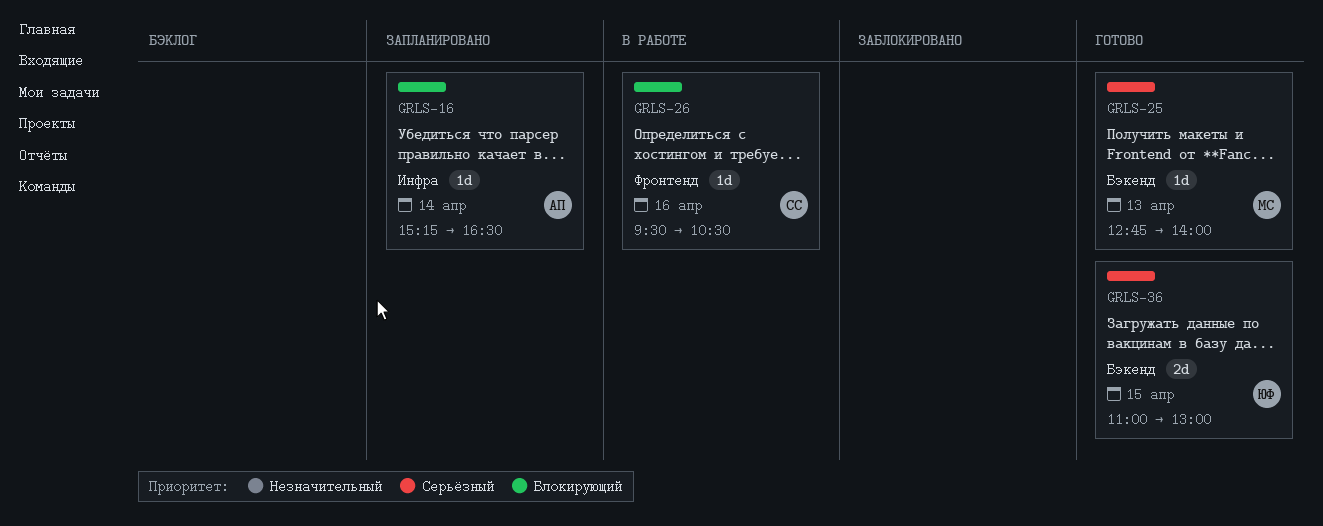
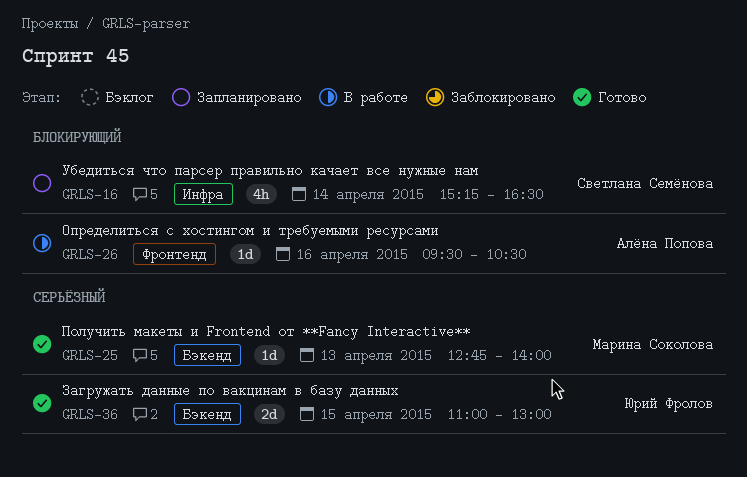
GRLS-16, owner: Алёна Попова -> Светлана Семёнова
GRLS-16, estimate: 1d -> 4h
GRLS-26, owner: Светлана Семёнова -> Алёна Попова

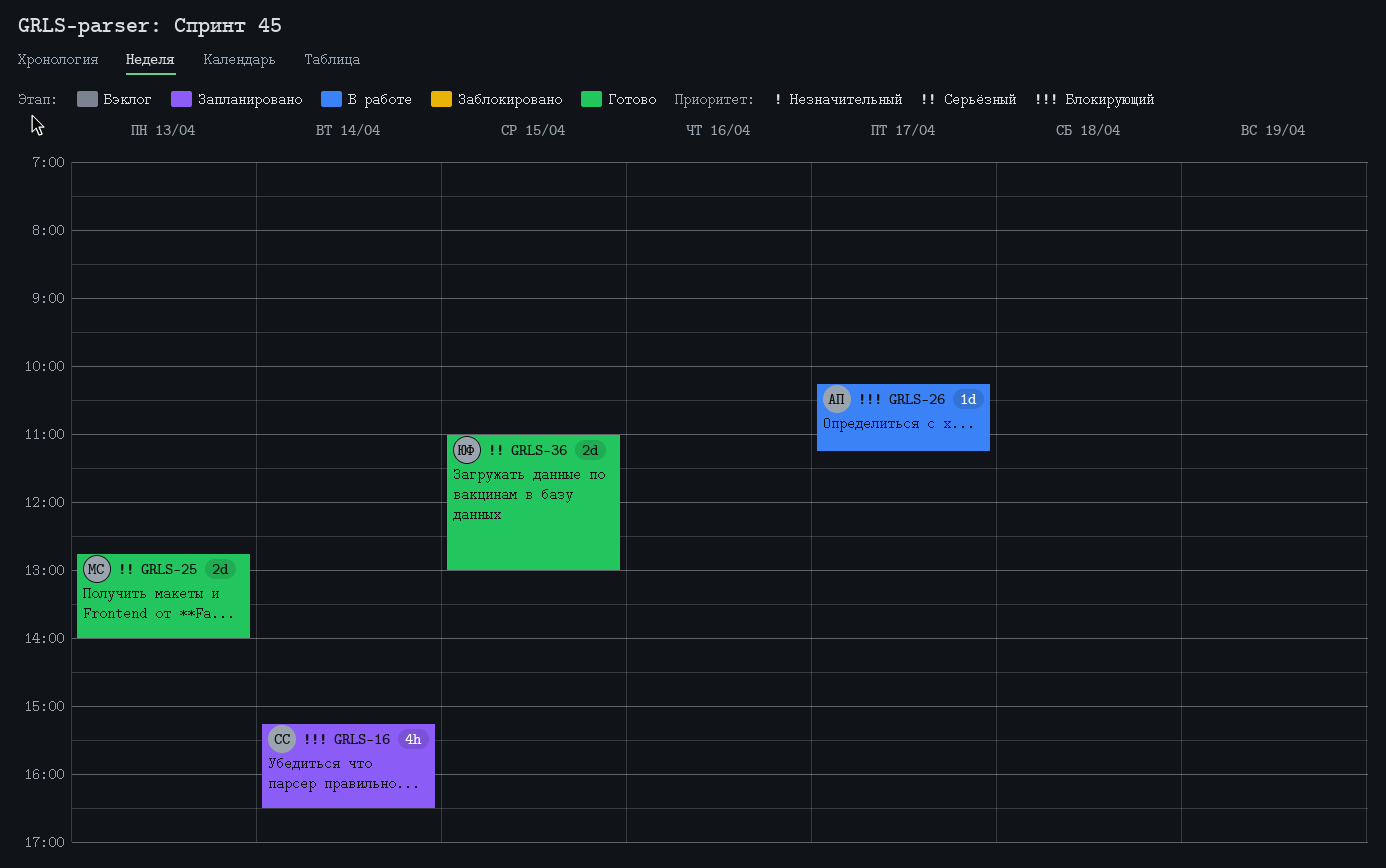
GRLS-25, estimate: 1d -> 2d
GRLS-26, day: Apr 16 -> Apr 17
GRLS-26, begins: 09:30 -> 10:15
GRLS-26, ends: 10:30 -> 11:15

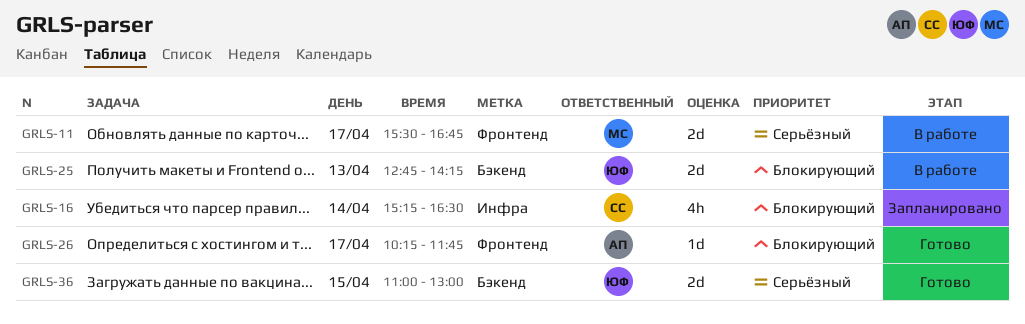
GRLS-11: none -> present
GRLS-25, status: Готово -> В работе
GRLS-25, owner: МС -> ЮФ
GRLS-25, priority: Серьёзный -> Блокирующий
GRLS-25, ends: 14:00 -> 14:15
GRLS-26, status: В работе -> Готово
GRLS-26, ends: 11:15 -> 11:45

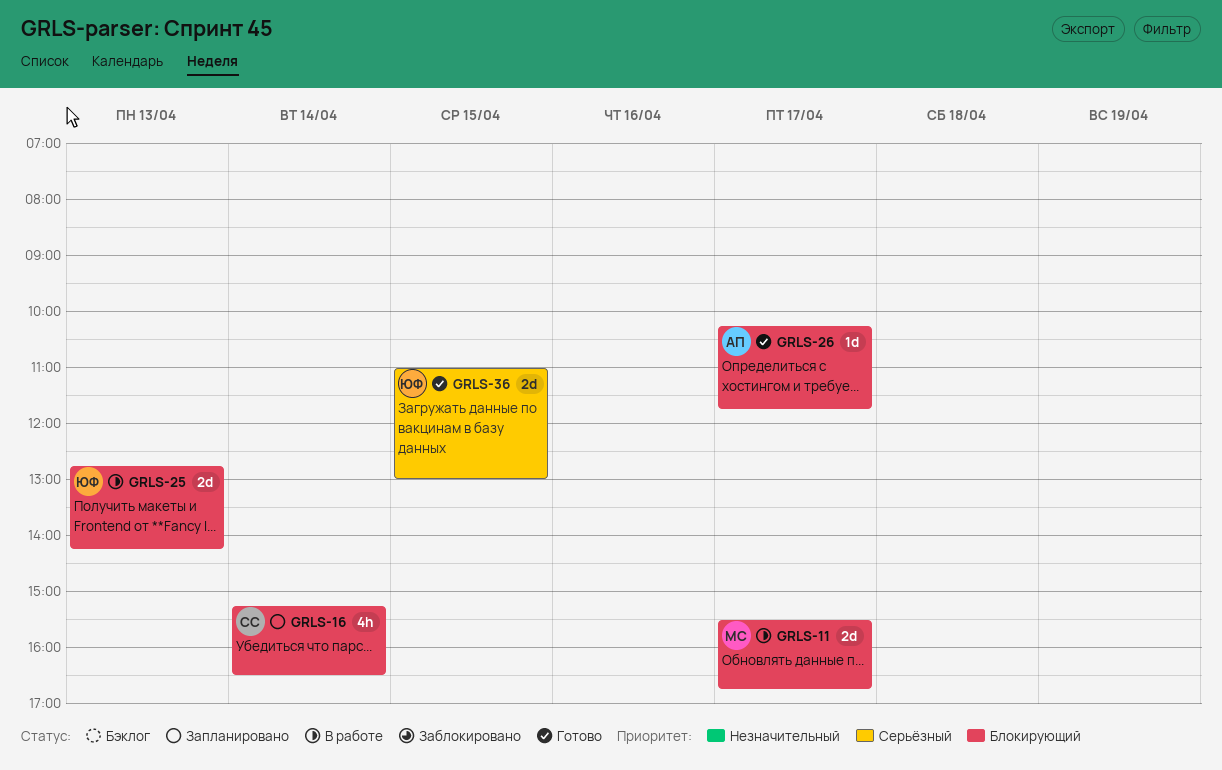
GRLS-11, priority: Серьёзный -> Блокирующий

